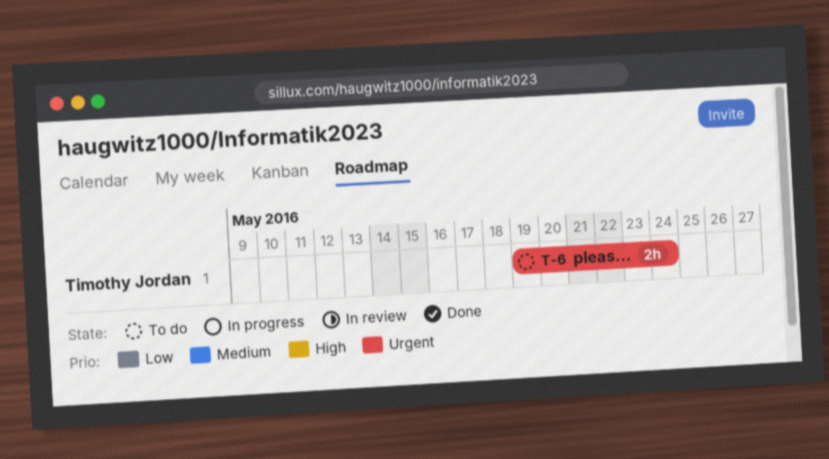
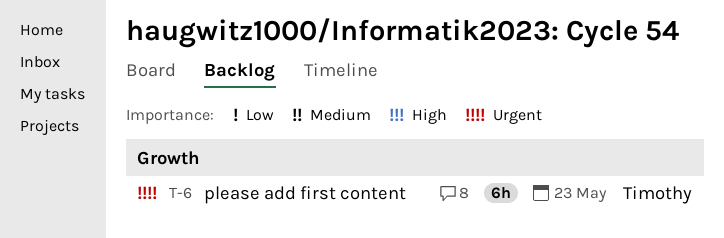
T-6, estimate: 2h -> 6h
T-6, due: May 24 -> May 23

